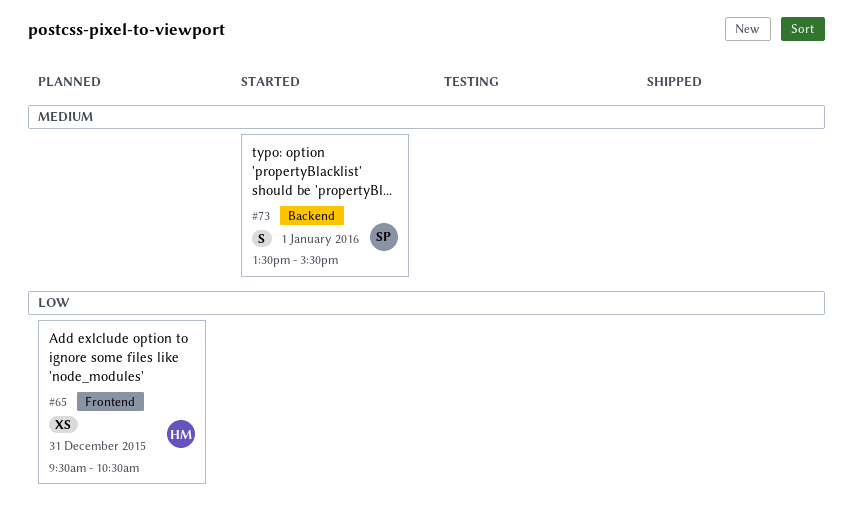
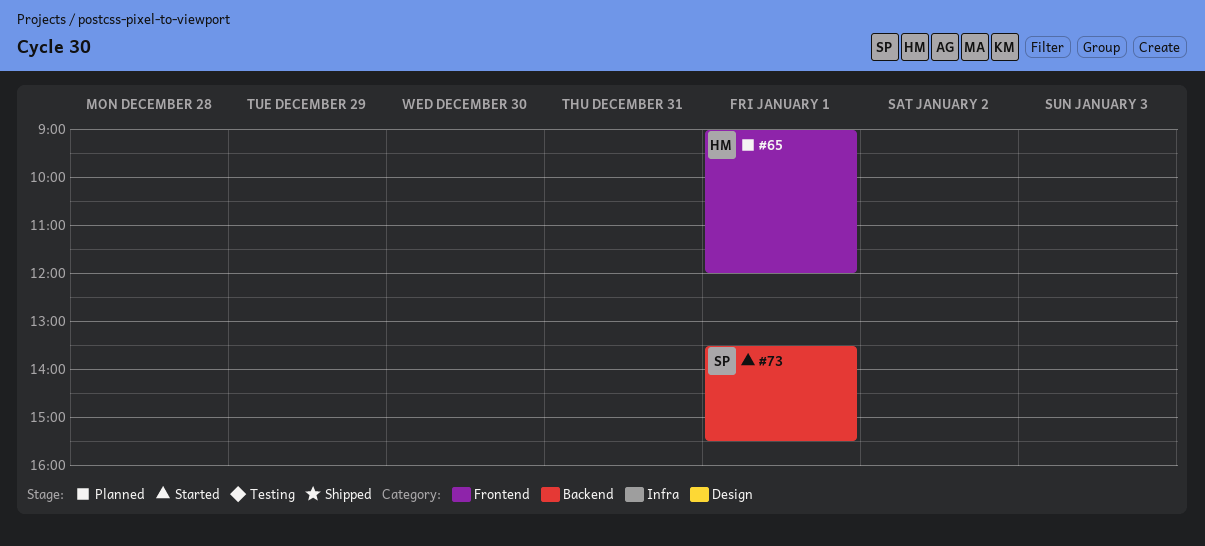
#65, day: Dec 31 -> Jan 1
#65, begins: 09:30 -> 09:00
#65, ends: 10:30 -> 12:00

